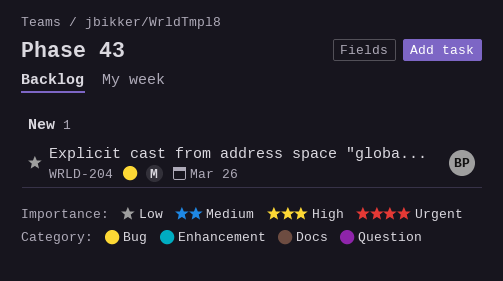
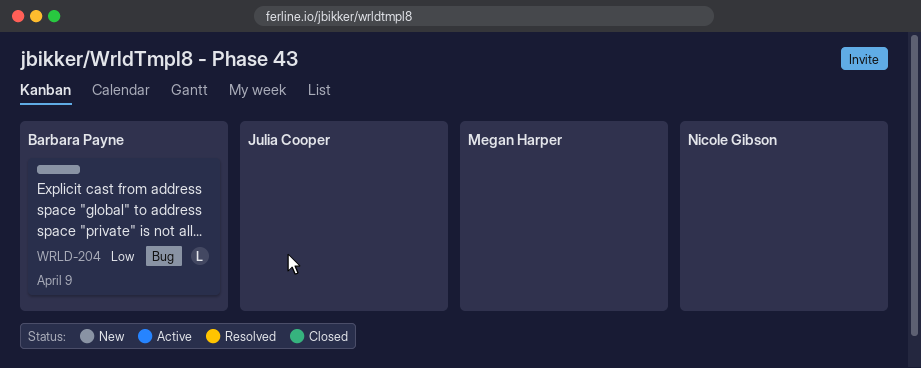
WRLD-204, estimate: M -> L
WRLD-204, due: Mar 26 -> Apr 9

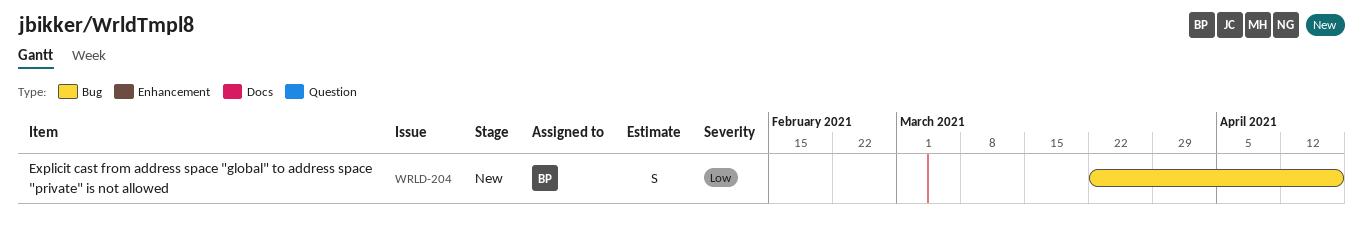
WRLD-204, estimate: L -> S
WRLD-204, due: Apr 9 -> Apr 16

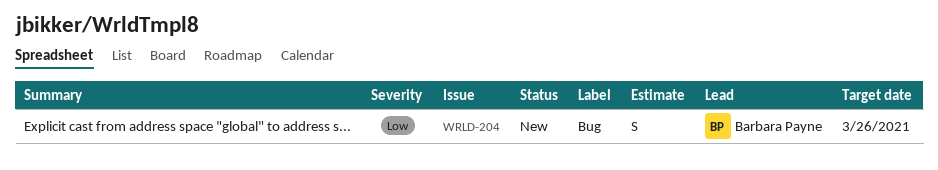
WRLD-204, due: Apr 16 -> Mar 26

